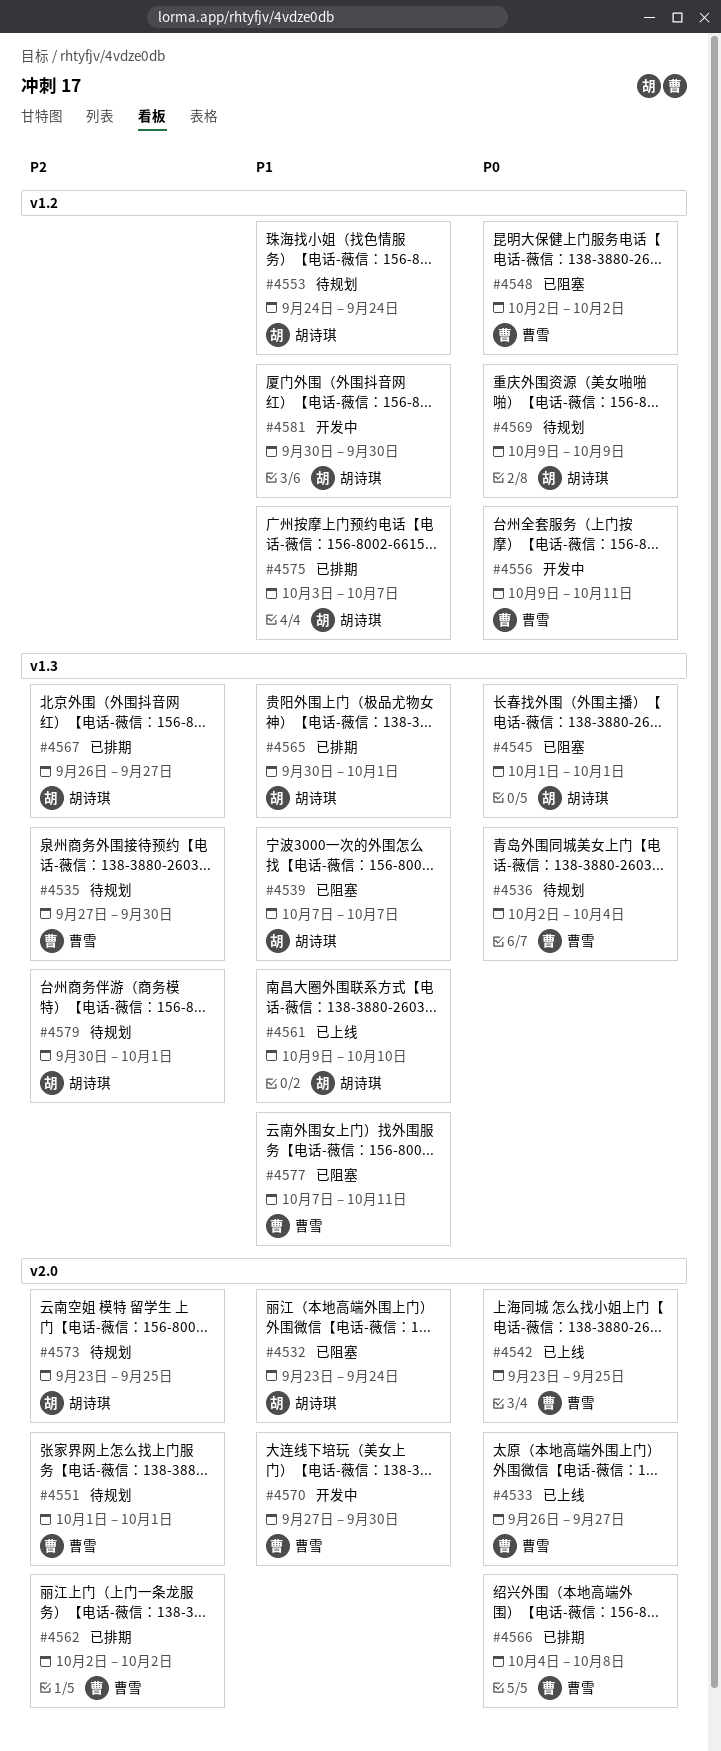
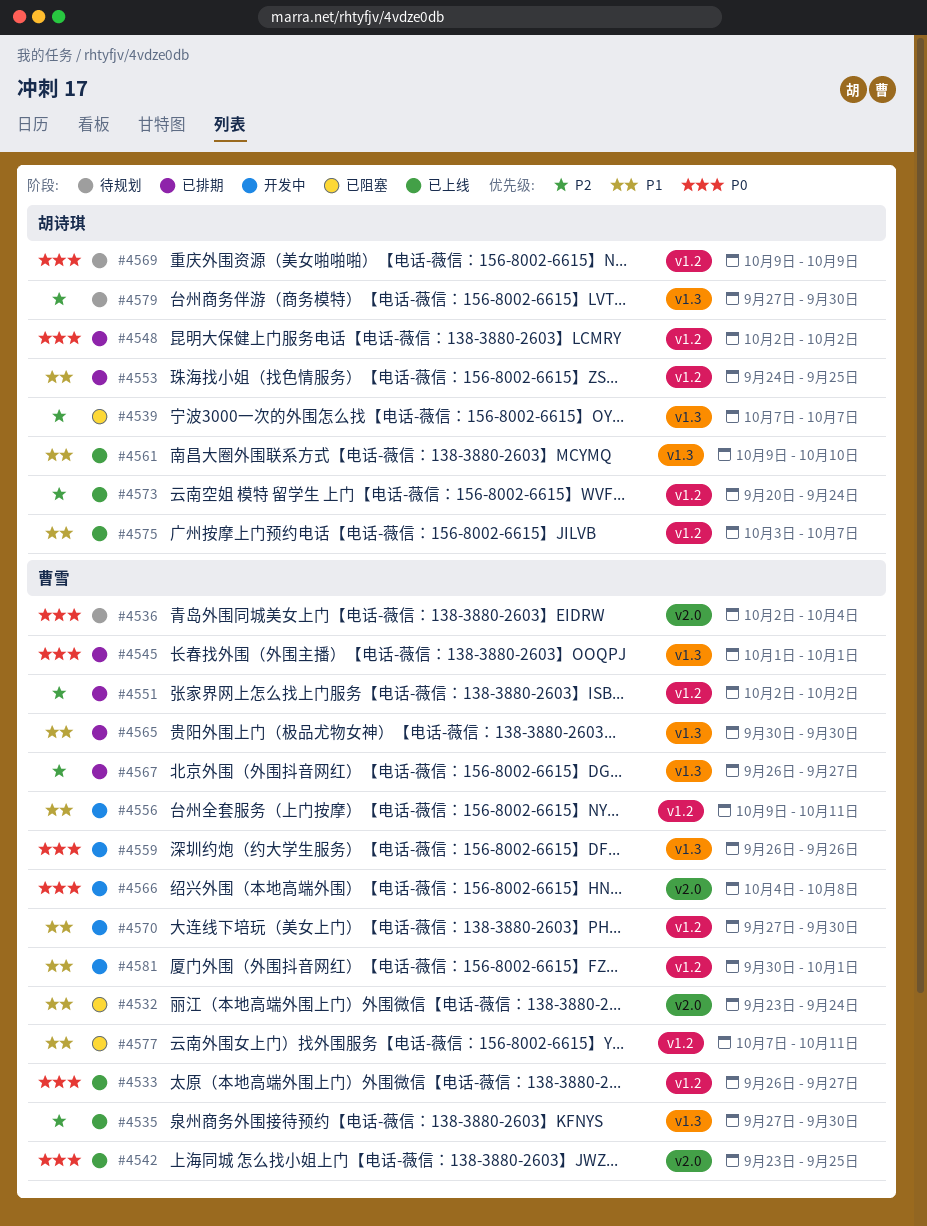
#4532, owner: 胡诗琪 -> 曹雪
#4533, label: v2.0 -> v1.2
#4535, status: 待规划 -> 已上线
#4536, label: v1.3 -> v2.0
#4539, priority: P1 -> P2
#4545, status: 已阻塞 -> 已排期
#4545, owner: 胡诗琪 -> 曹雪
#4548, status: 已阻塞 -> 已排期
#4548, owner: 曹雪 -> 胡诗琪
#4551, status: 待规划 -> 已排期
#4551, label: v2.0 -> v1.2
#4551, start: Oct 1 -> Oct 2
#4551, due: Oct 1 -> Oct 2
#4553, status: 待规划 -> 已排期
#4553, due: Sep 24 -> Sep 25
#4556, priority: P0 -> P1
#4559: none -> present
#4562: present -> none
#4565, owner: 胡诗琪 -> 曹雪
#4565, due: Oct 1 -> Sep 30
#4566, status: 已排期 -> 开发中
#4567, owner: 胡诗琪 -> 曹雪
#4570, label: v2.0 -> v1.2
#4573, status: 待规划 -> 已上线
#4573, label: v2.0 -> v1.2
#4573, start: Sep 23 -> Sep 20
#4573, due: Sep 25 -> Sep 24
#4575, status: 已排期 -> 已上线
#4577, label: v1.3 -> v1.2
#4579, start: Sep 30 -> Sep 27
#4579, due: Oct 1 -> Sep 30
#4581, owner: 胡诗琪 -> 曹雪
#4581, due: Sep 30 -> Oct 1

